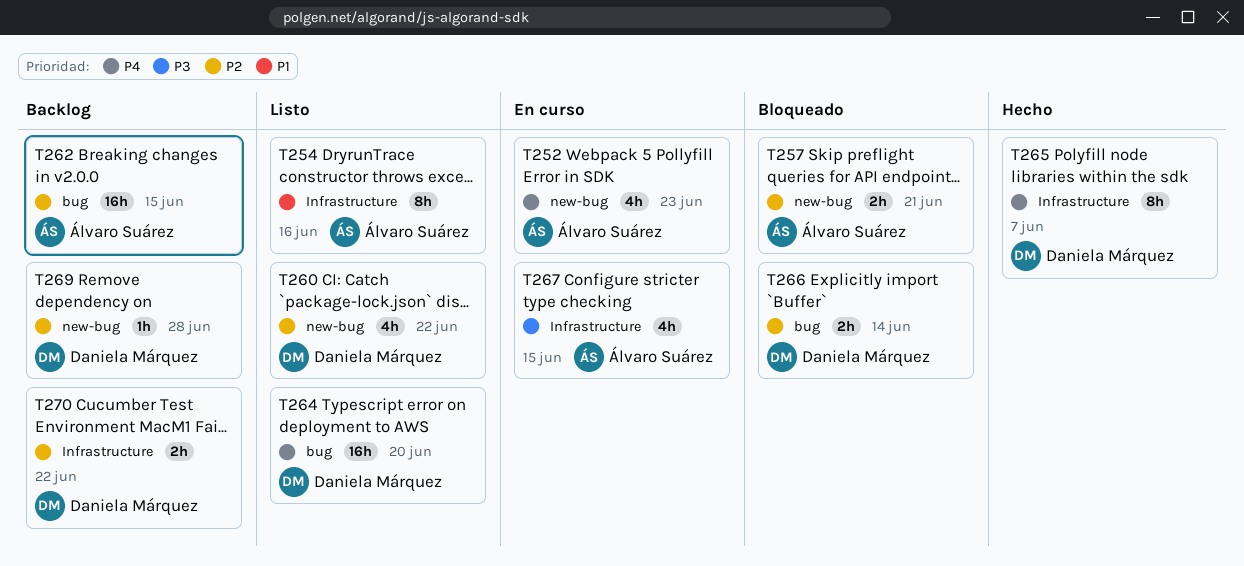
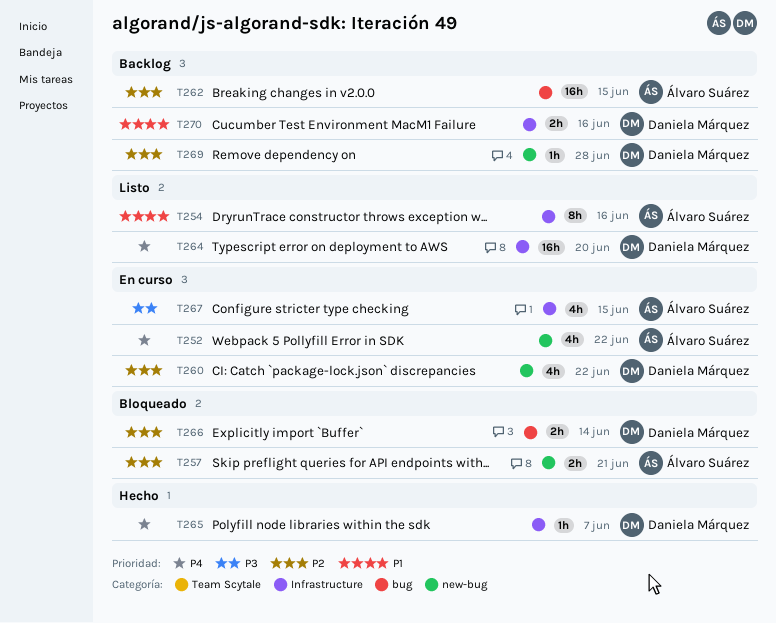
T252, due: Jun 23 -> Jun 22
T260, status: Listo -> En curso
T264, label: bug -> Infrastructure
T265, estimate: 8h -> 1h
T270, priority: P2 -> P1
T270, due: Jun 22 -> Jun 16

